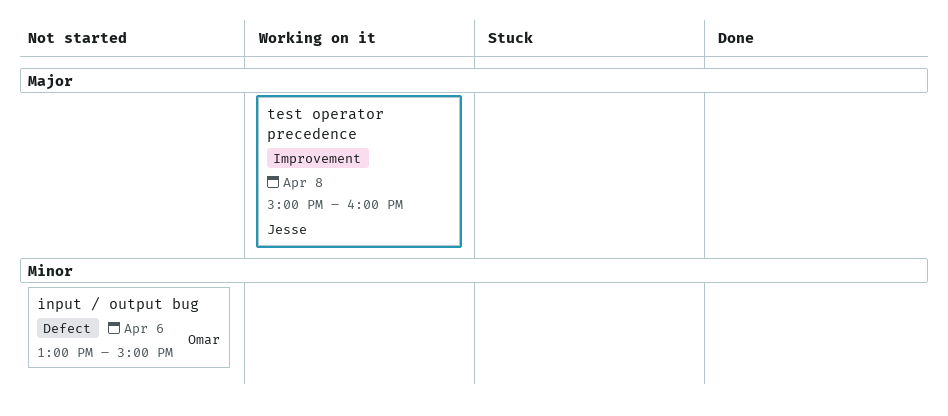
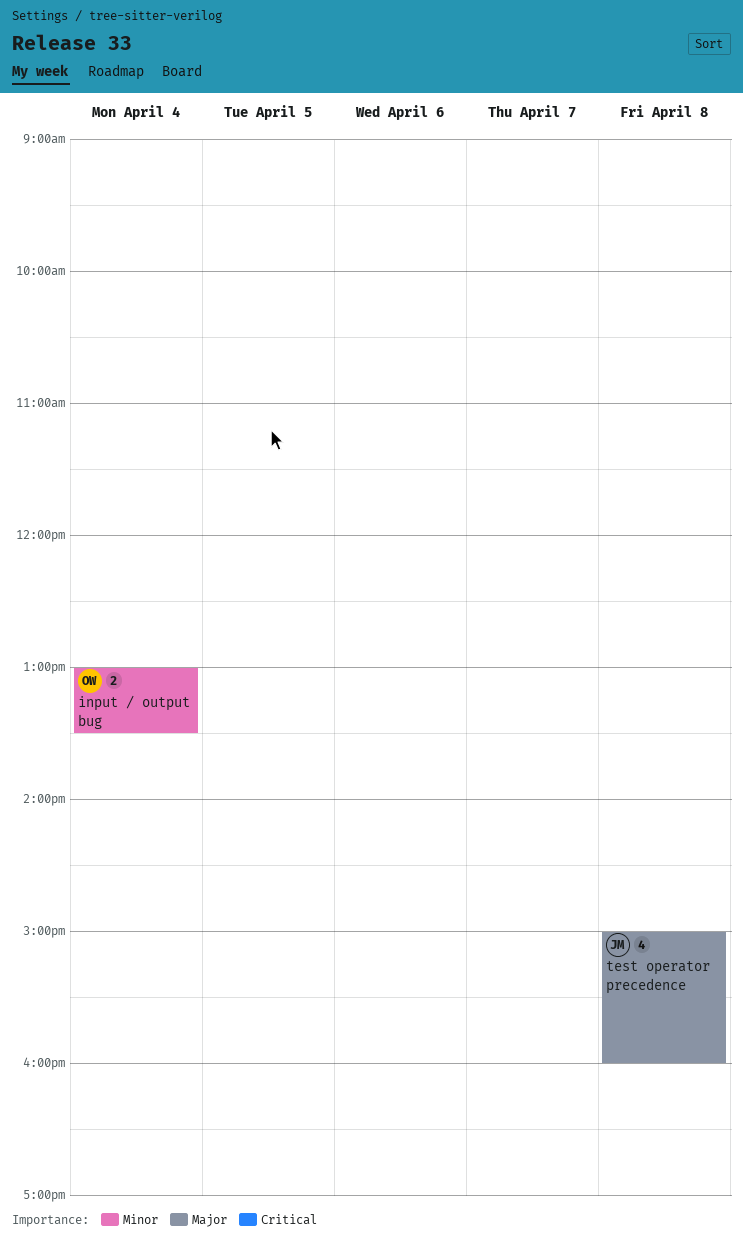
input / output bug, day: Apr 6 -> Apr 4
input / output bug, ends: 15:00 -> 13:30

